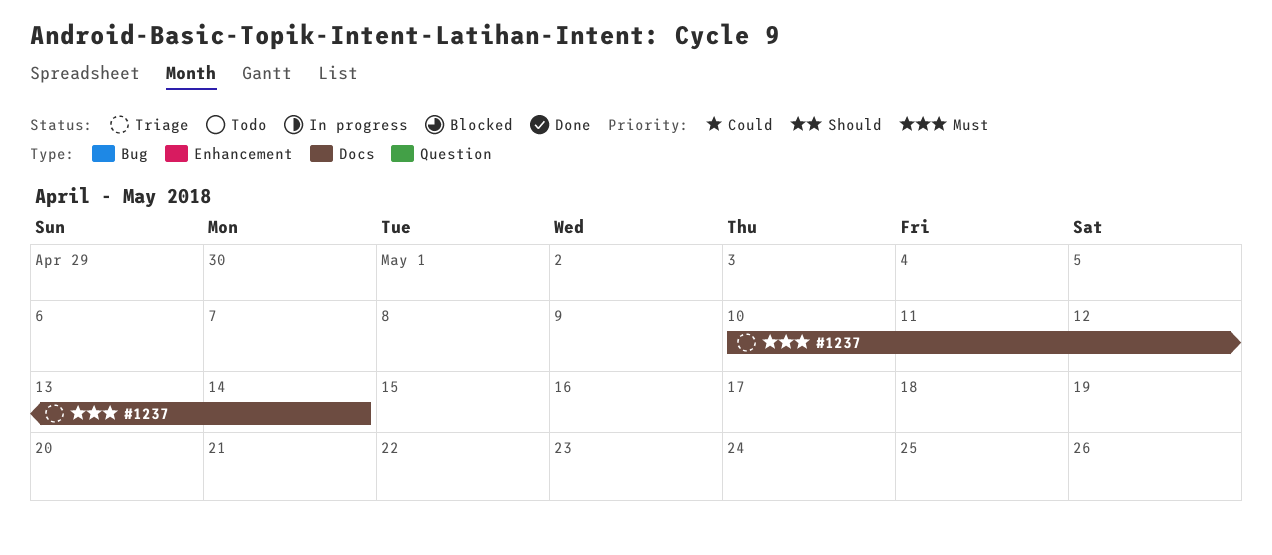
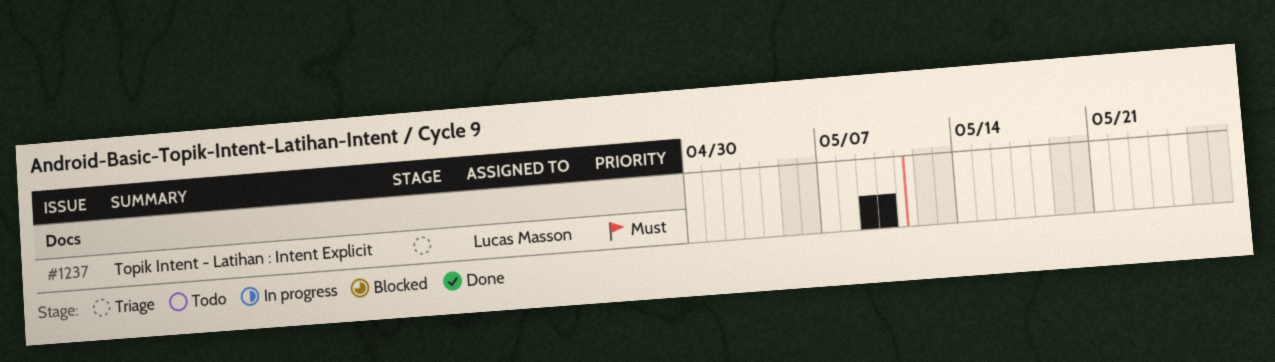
#1237, start: May 10 -> May 9
#1237, due: May 14 -> May 10

